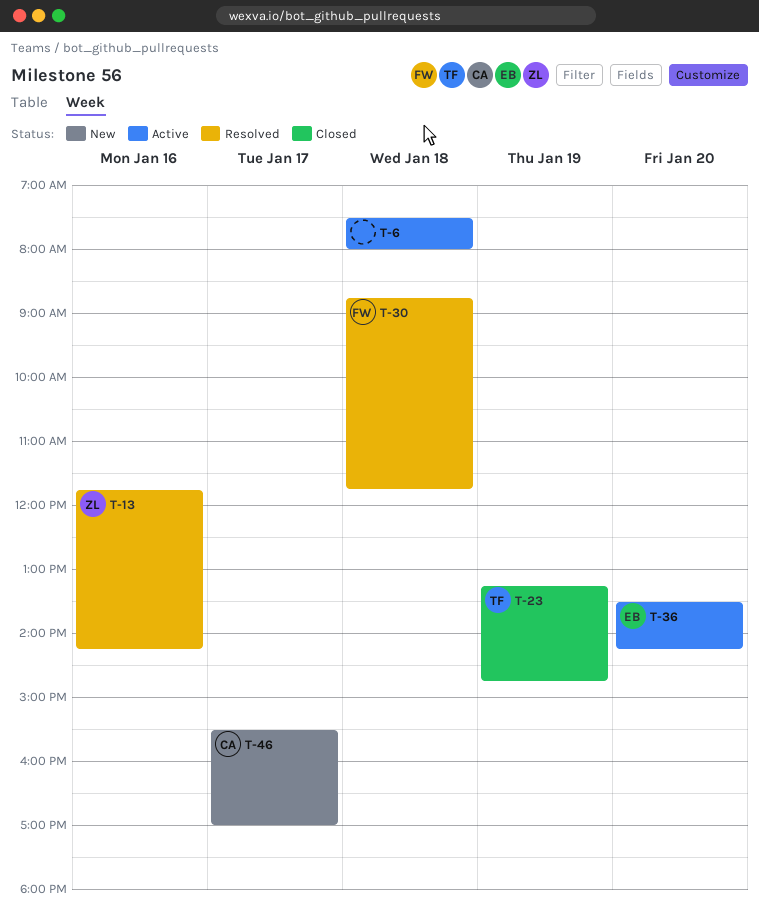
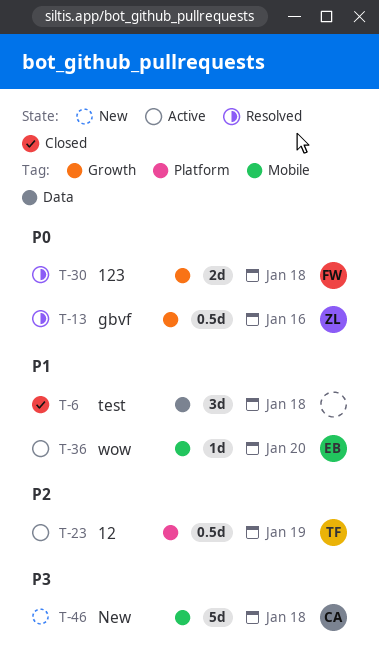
T-6, status: Active -> Closed
T-23, status: Closed -> Active
T-46, day: Jan 17 -> Jan 18

